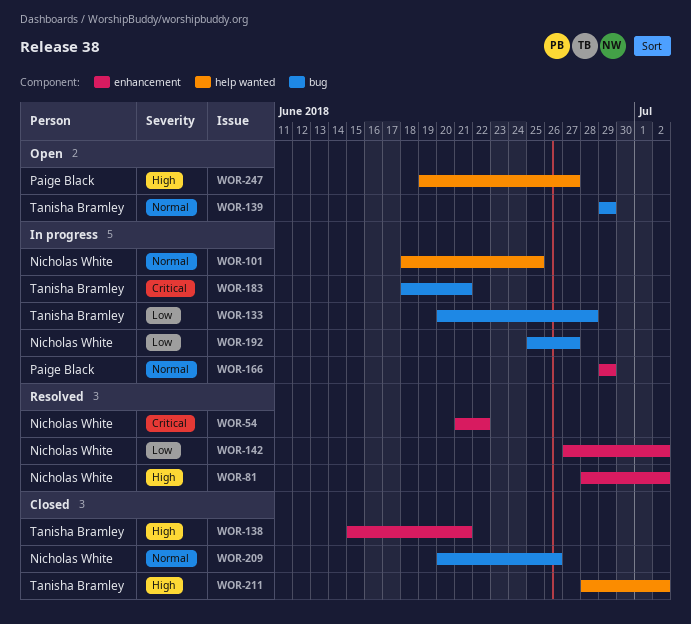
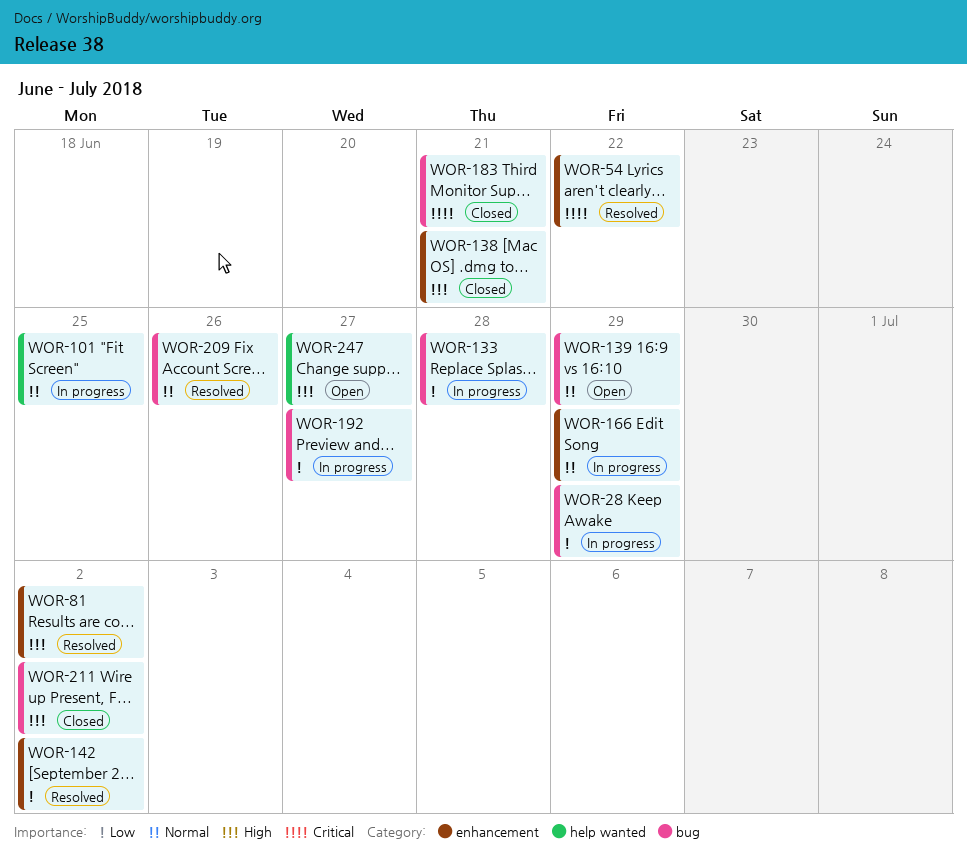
WOR-28: none -> present
WOR-183, status: In progress -> Closed
WOR-209, status: Closed -> Resolved
WOR-211, label: help wanted -> bug

